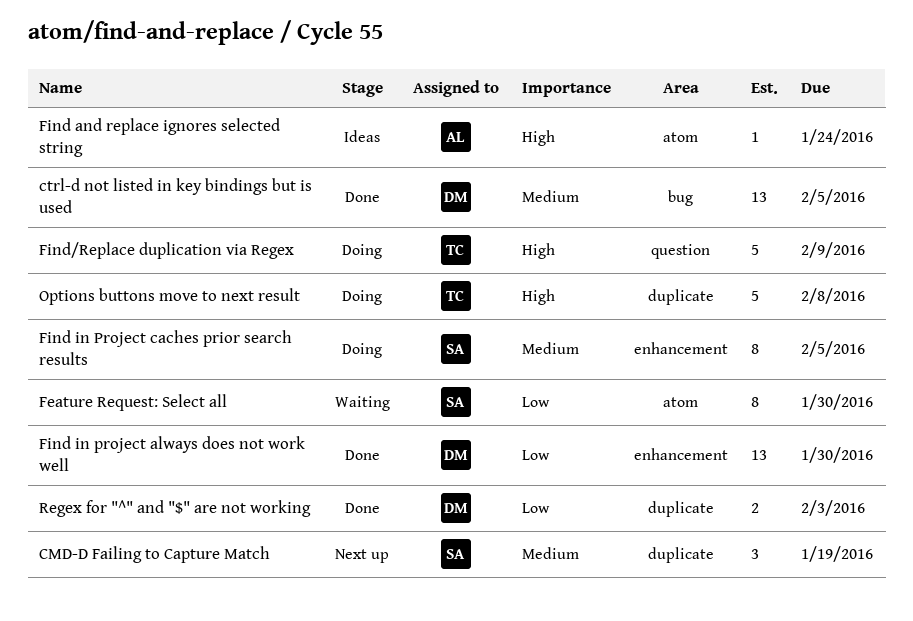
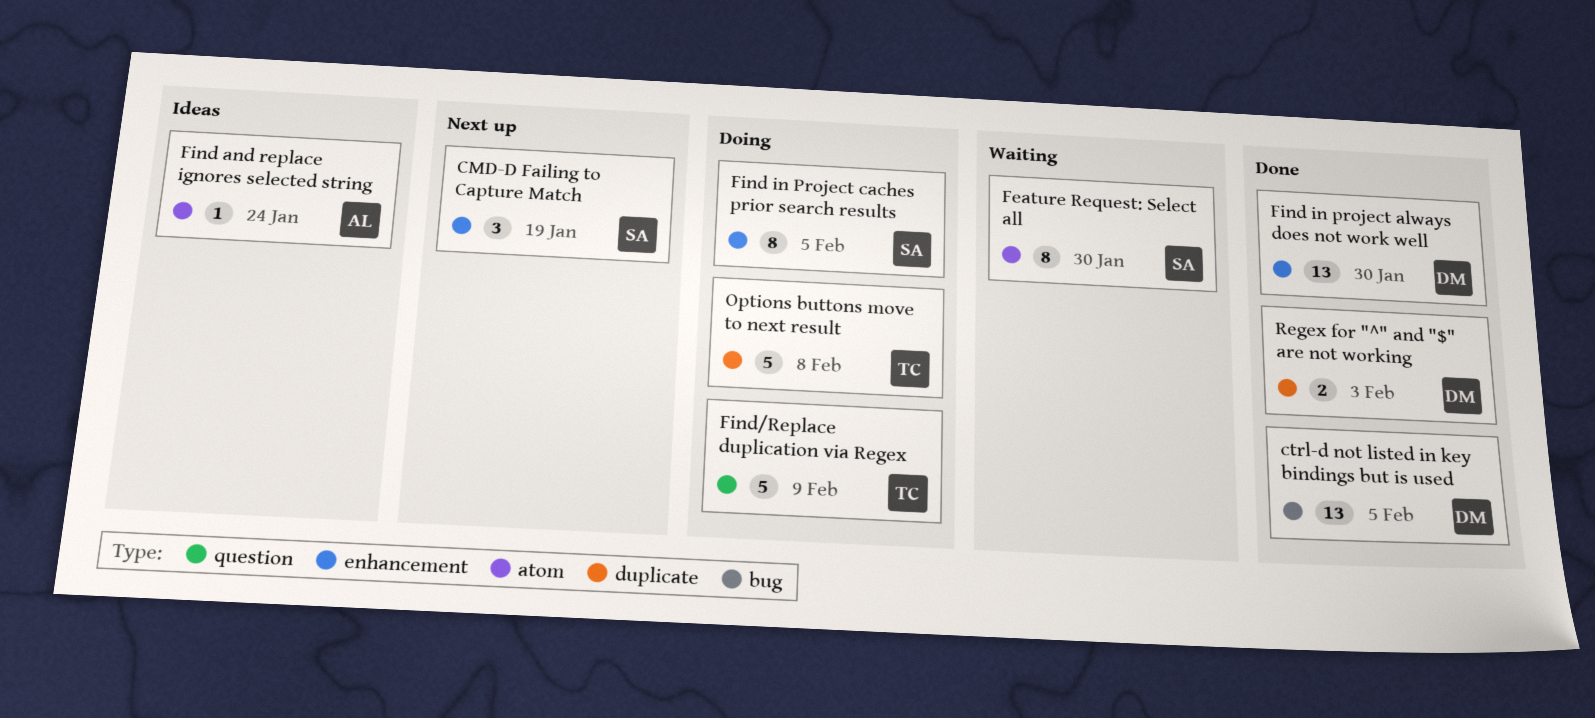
CMD-D Failing to Capture Match, label: duplicate -> enhancement

